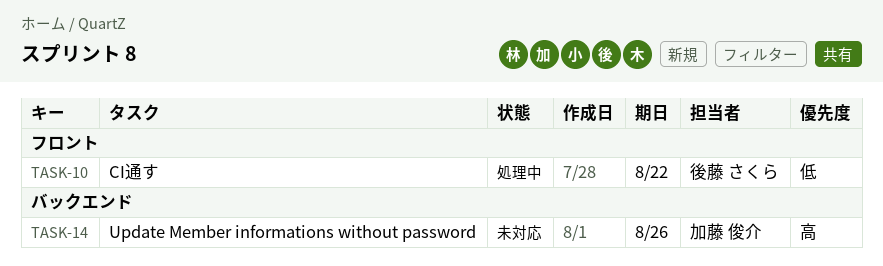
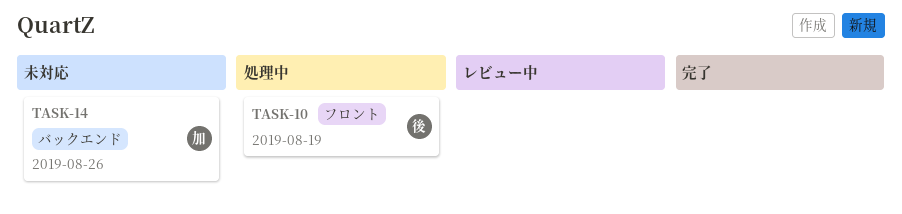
TASK-10, due: Aug 22 -> Aug 19

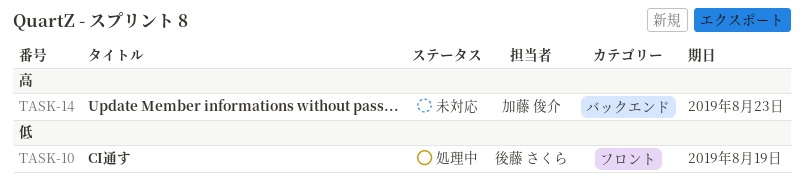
TASK-14, due: Aug 26 -> Aug 23

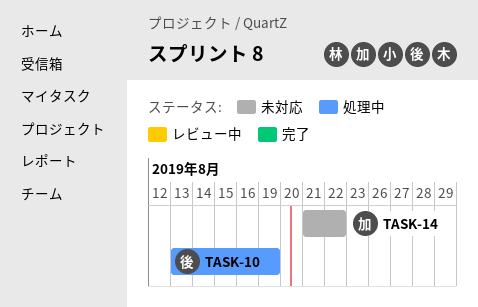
TASK-14, due: Aug 23 -> Aug 22

